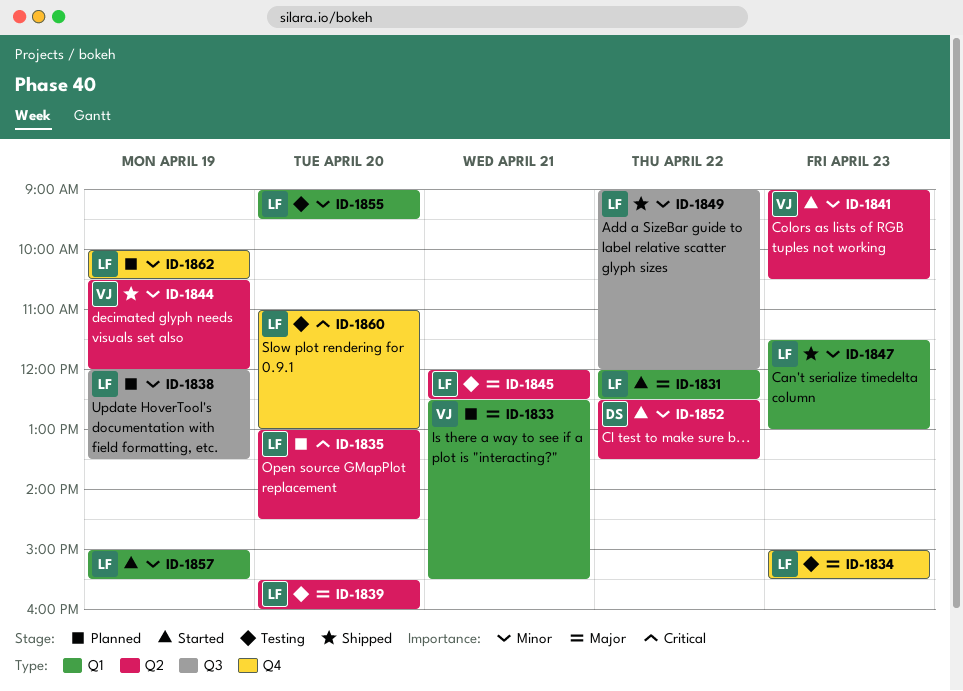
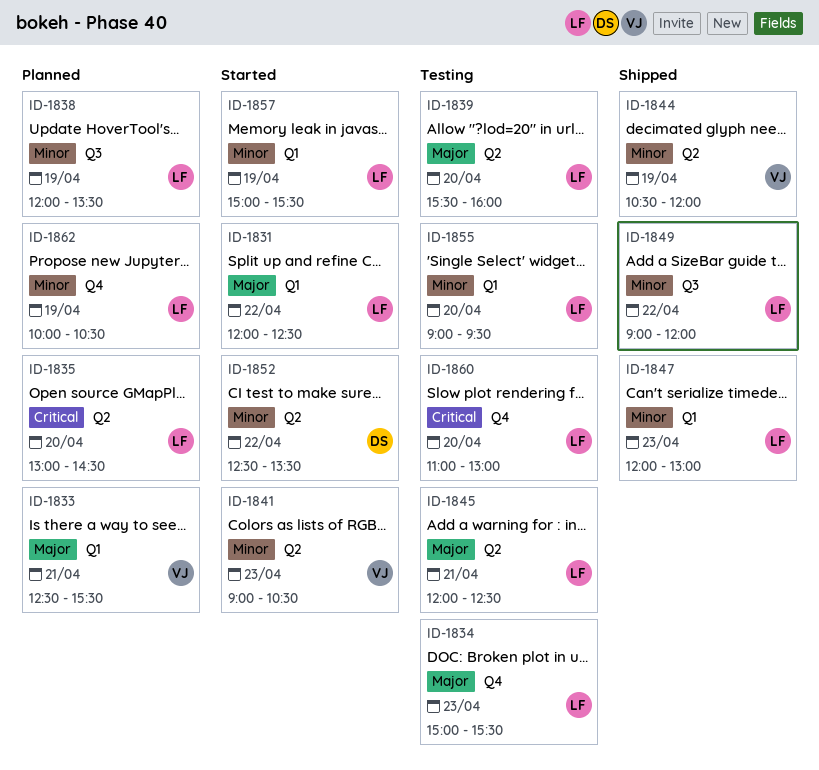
ID-1847, begins: 11:30 -> 12:00

